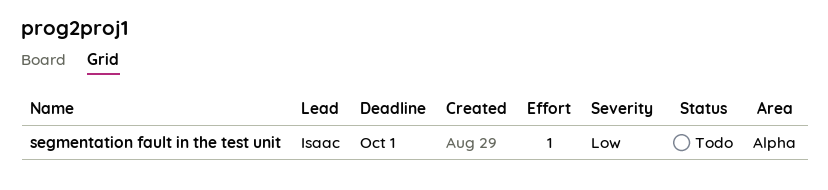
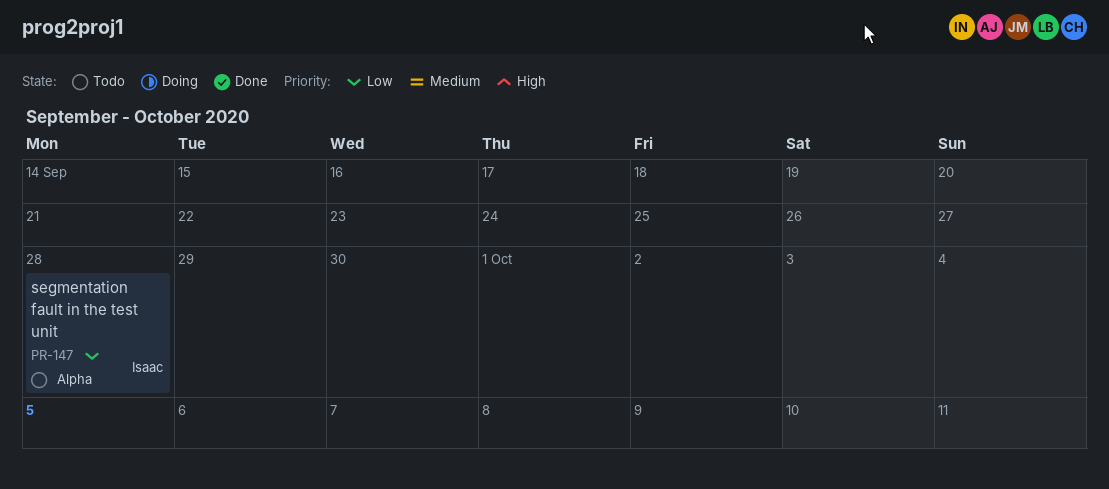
segmentation fault in the test unit, due: Oct 1 -> Sep 28

